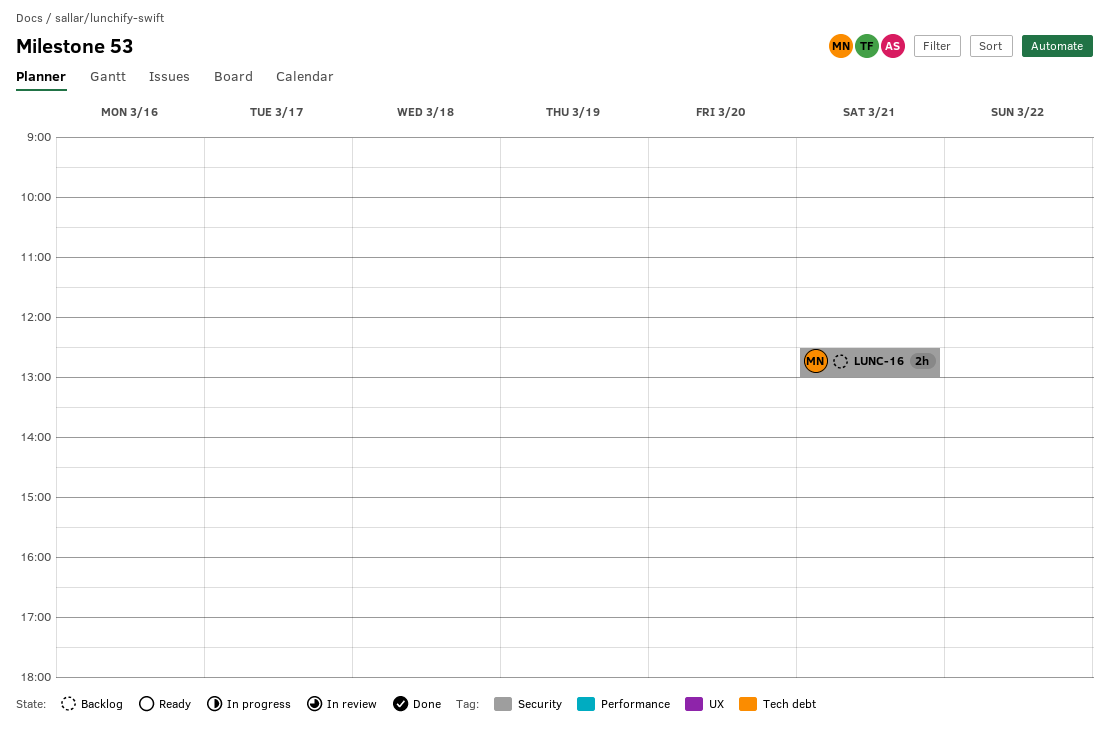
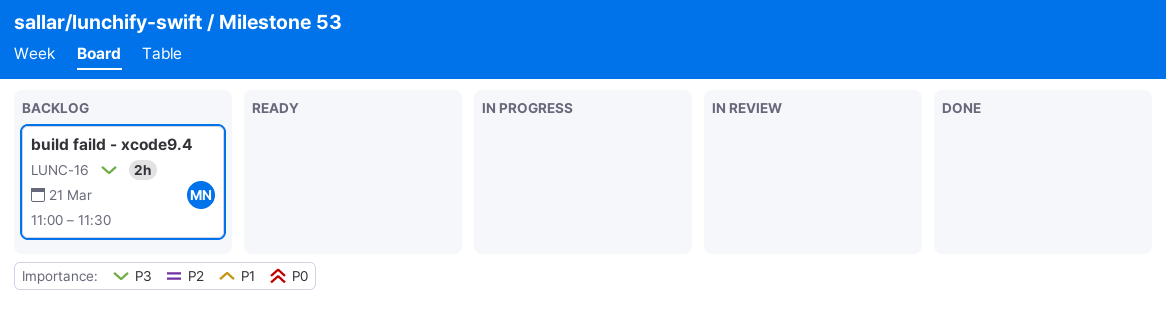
LUNC-16, begins: 12:30 -> 11:00
LUNC-16, ends: 13:00 -> 11:30

